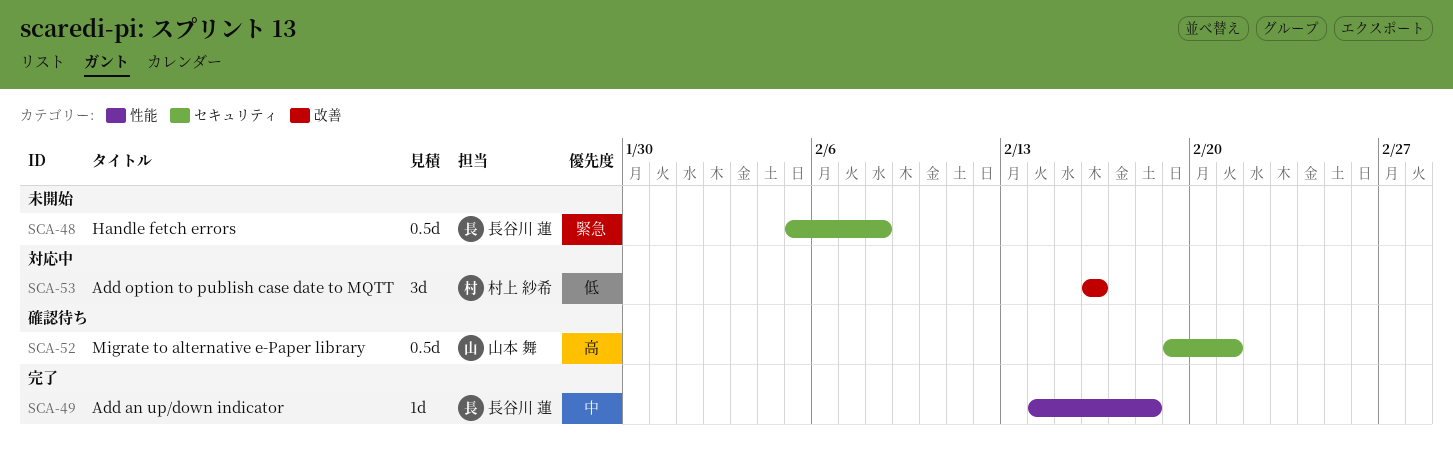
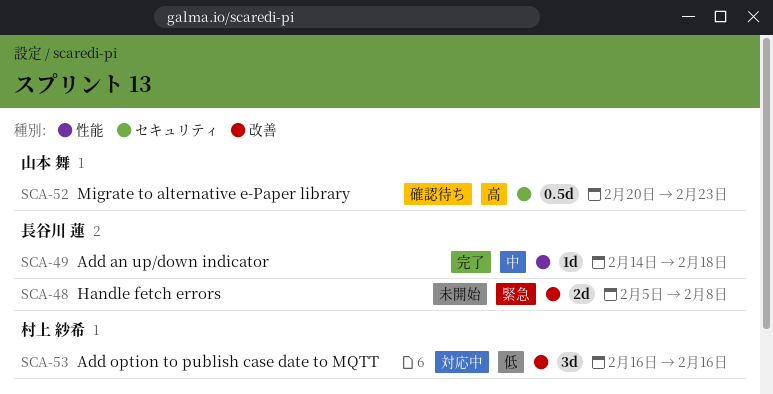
SCA-48, label: セキュリティ -> 改善
SCA-48, estimate: 0.5d -> 2d
SCA-52, start: Feb 19 -> Feb 20
SCA-52, due: Feb 21 -> Feb 23

